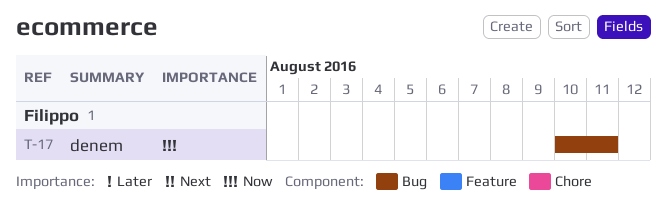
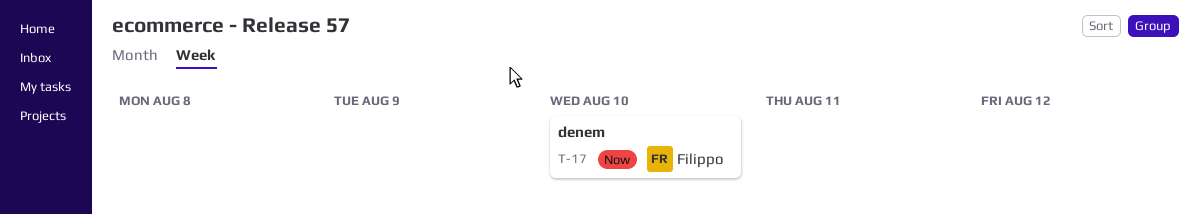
T-17, due: Aug 11 -> Aug 10

